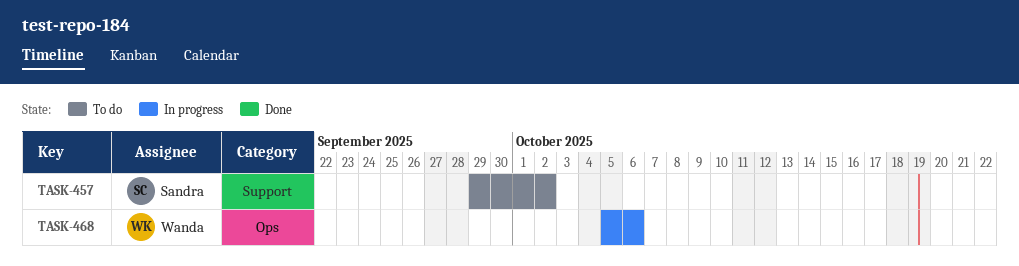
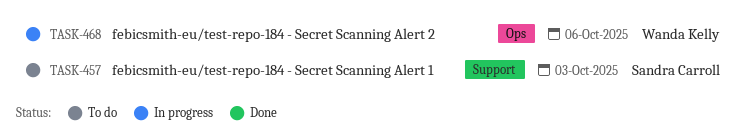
TASK-457, due: Oct 2 -> Oct 3

